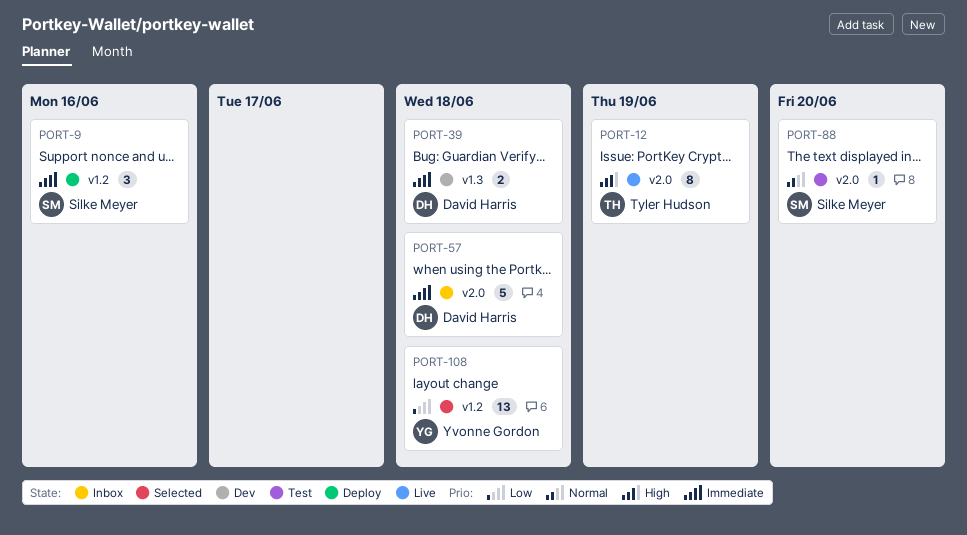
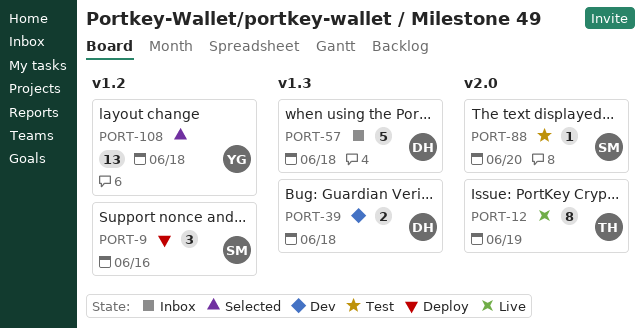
PORT-57, label: v2.0 -> v1.3

